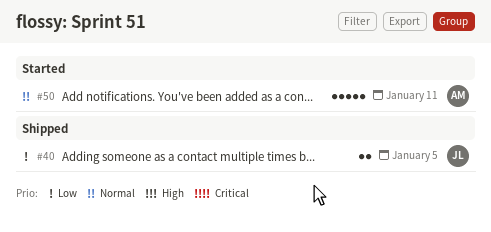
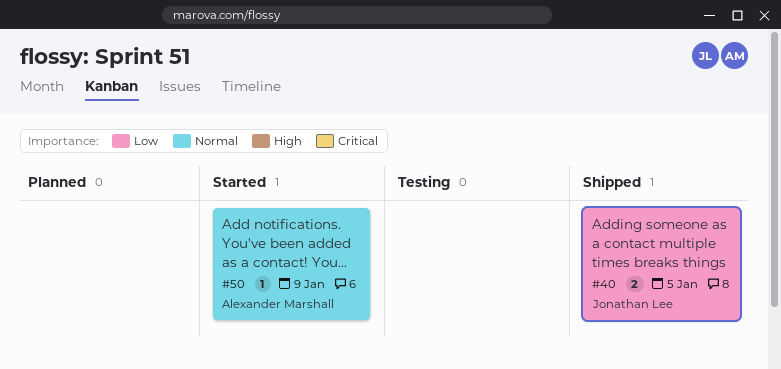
#50, estimate: 5 -> 1
#50, due: Jan 11 -> Jan 9

